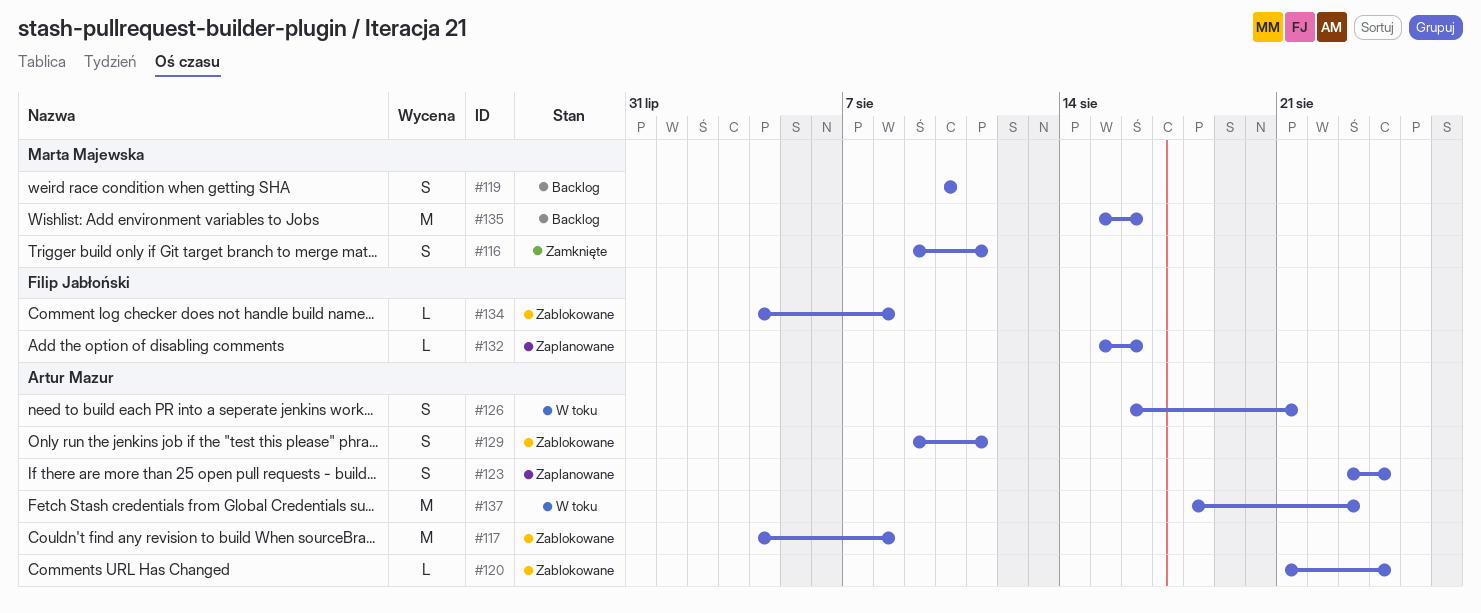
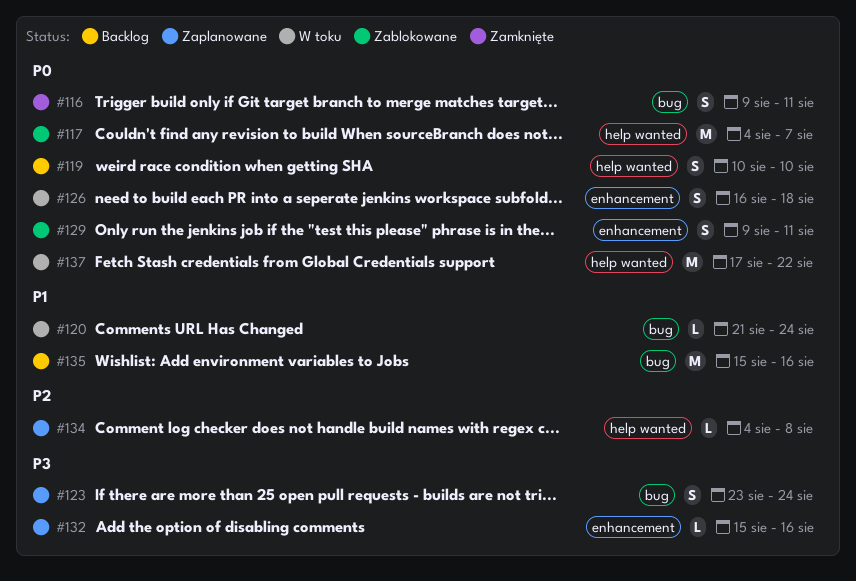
#117, due: Aug 8 -> Aug 7
#120, status: Zablokowane -> W toku
#126, due: Aug 21 -> Aug 18
#134, status: Zablokowane -> Zaplanowane
#137, start: Aug 18 -> Aug 17
#137, due: Aug 23 -> Aug 22

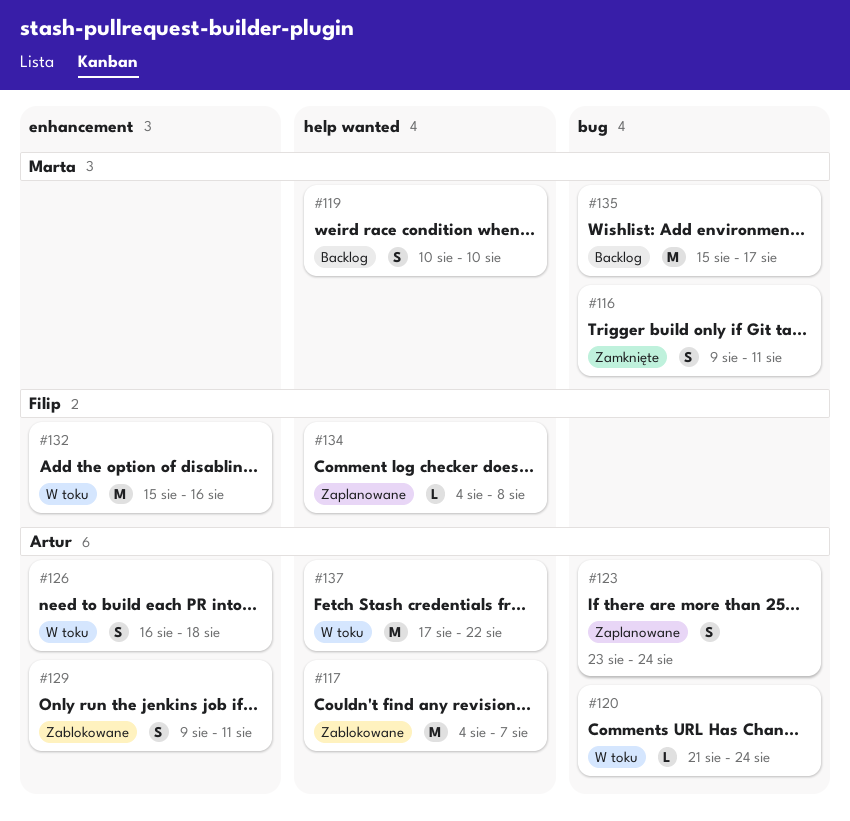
#132, status: Zaplanowane -> W toku
#132, estimate: L -> M
#135, due: Aug 16 -> Aug 17

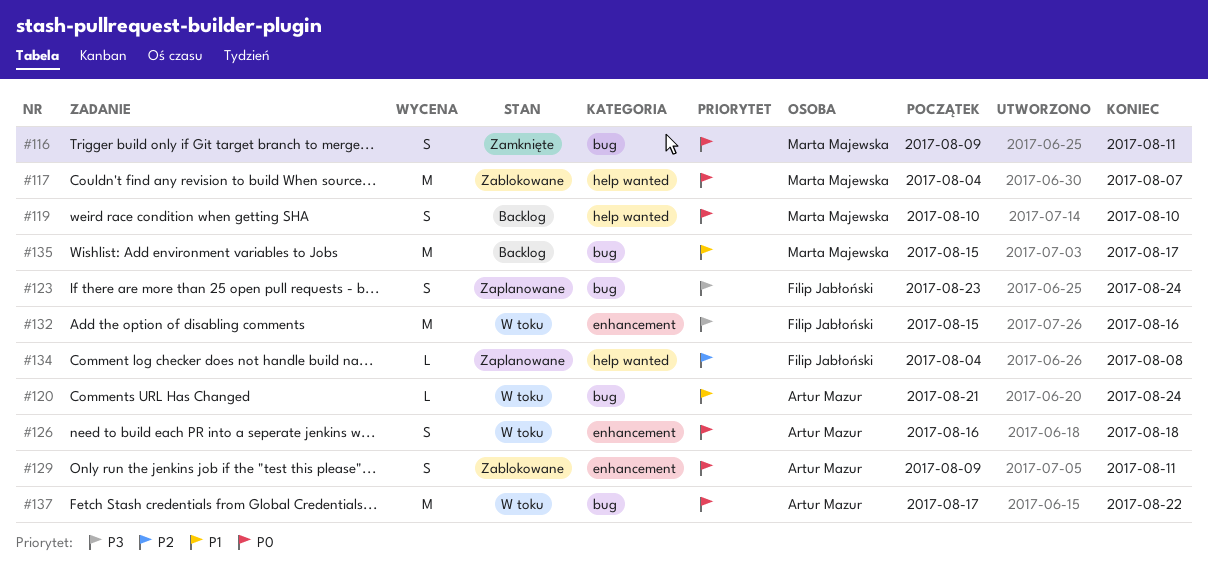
#117, owner: Artur Mazur -> Marta Majewska
#123, owner: Artur Mazur -> Filip Jabłoński
#137, label: help wanted -> bug

